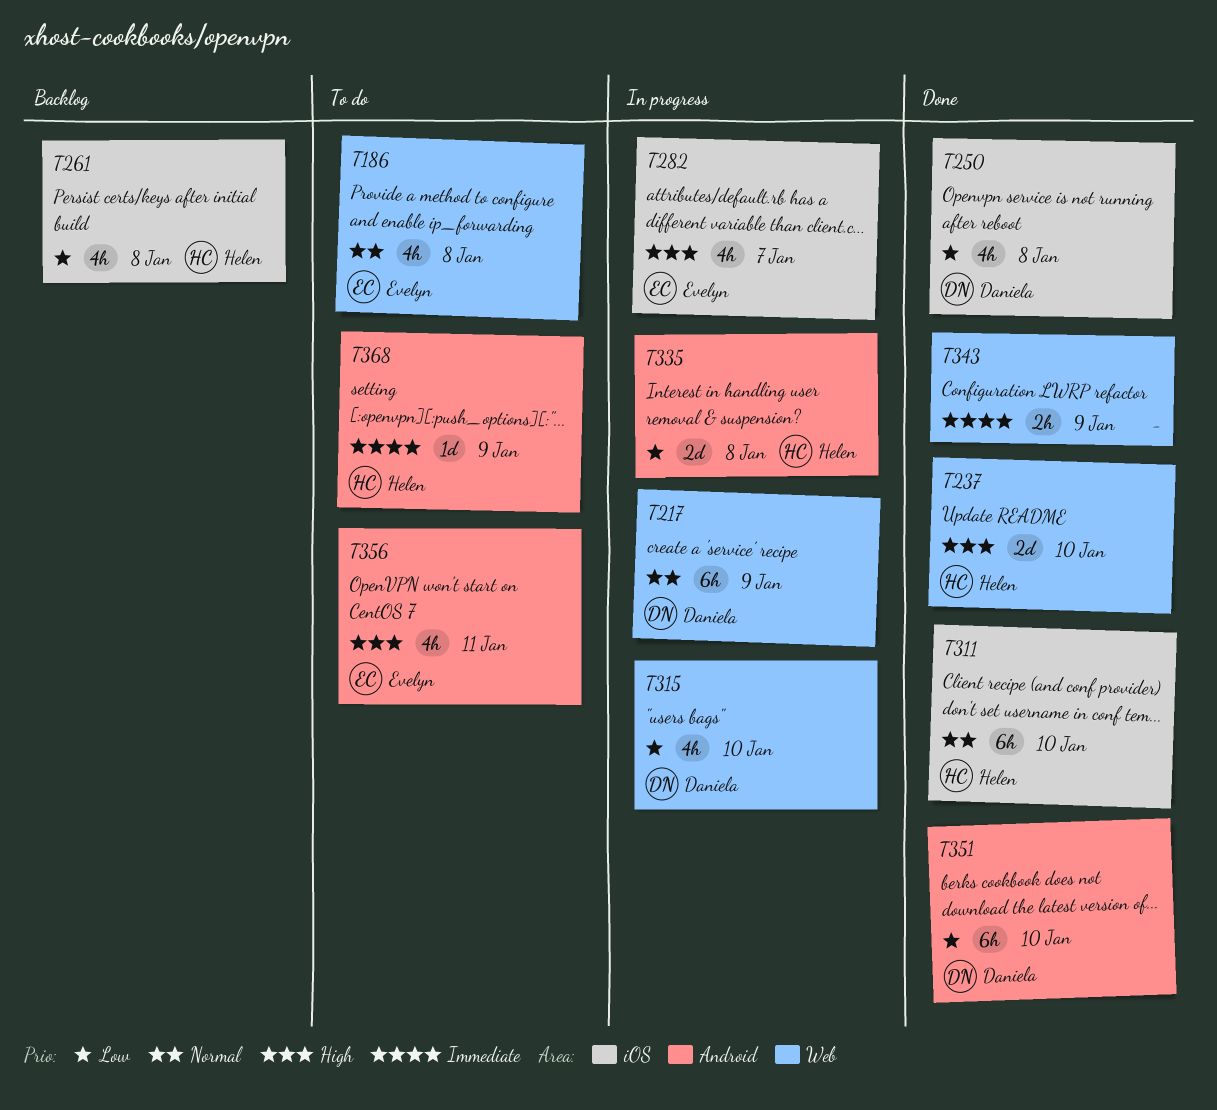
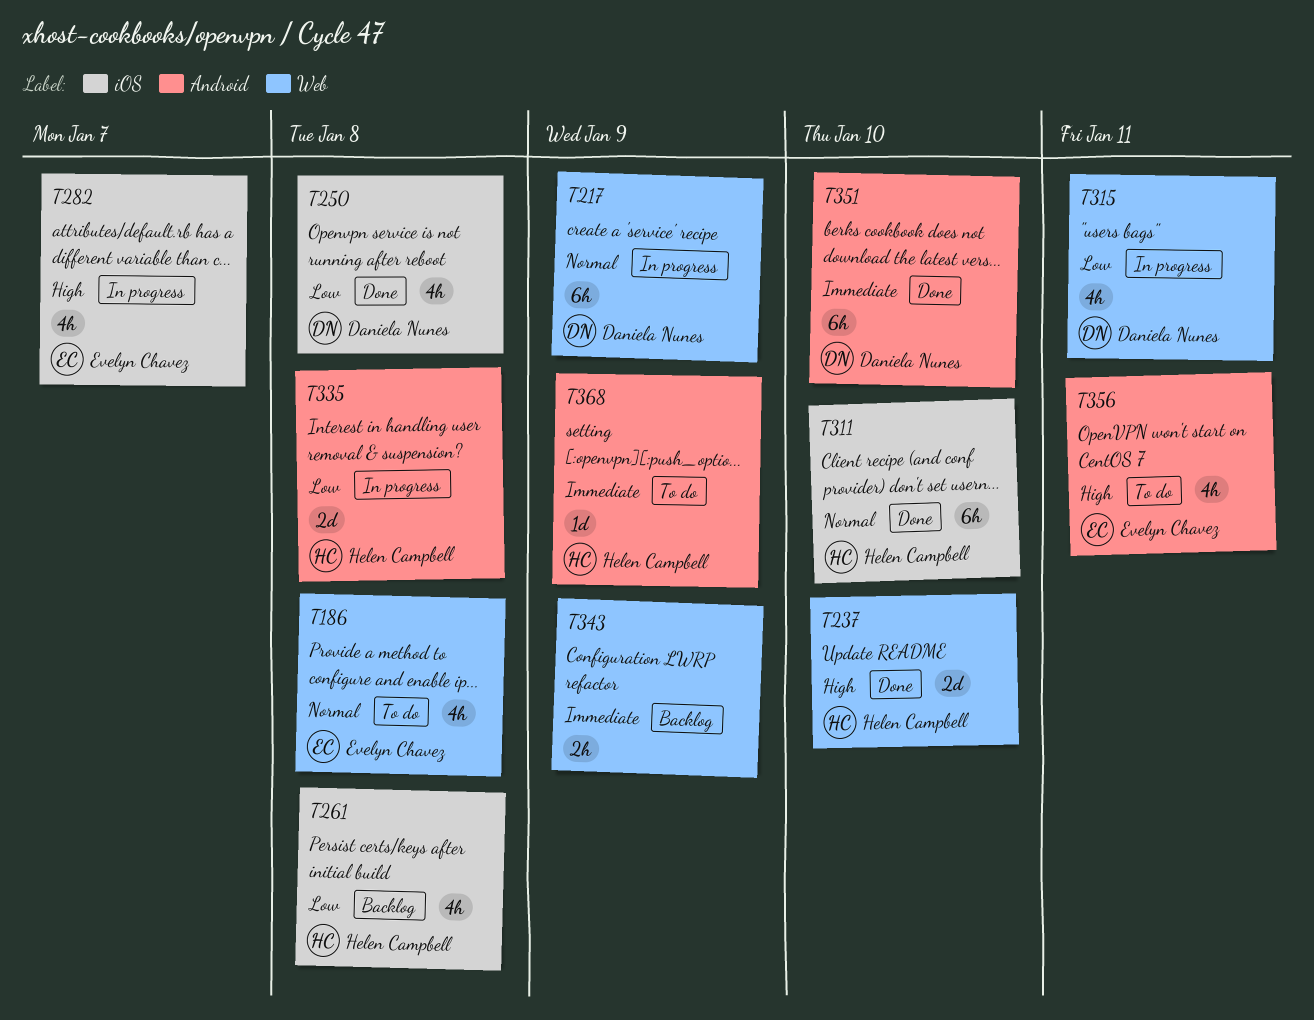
T315, due: Jan 10 -> Jan 11
T343, status: Done -> Backlog
T351, priority: Low -> Immediate

